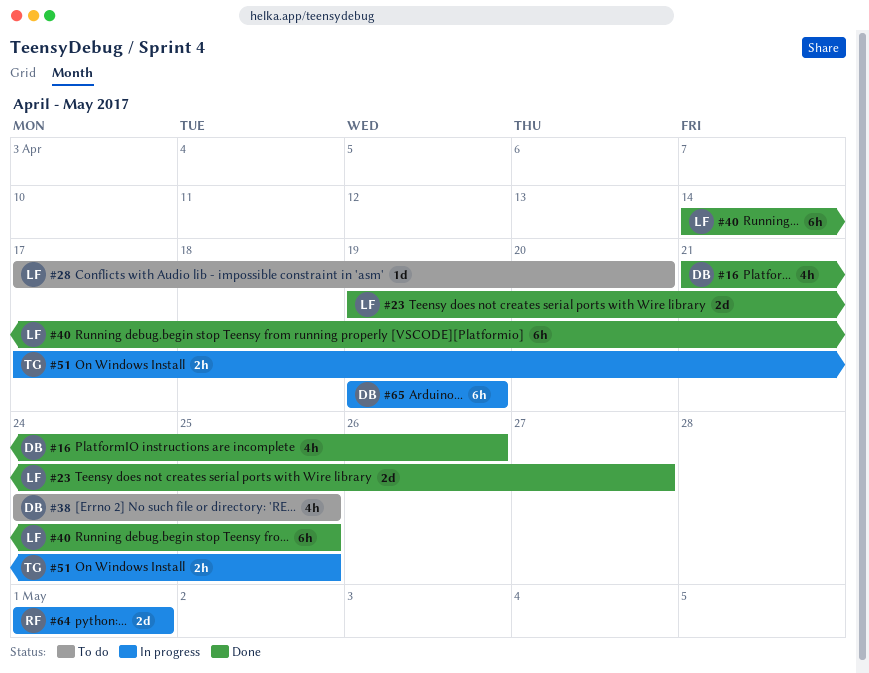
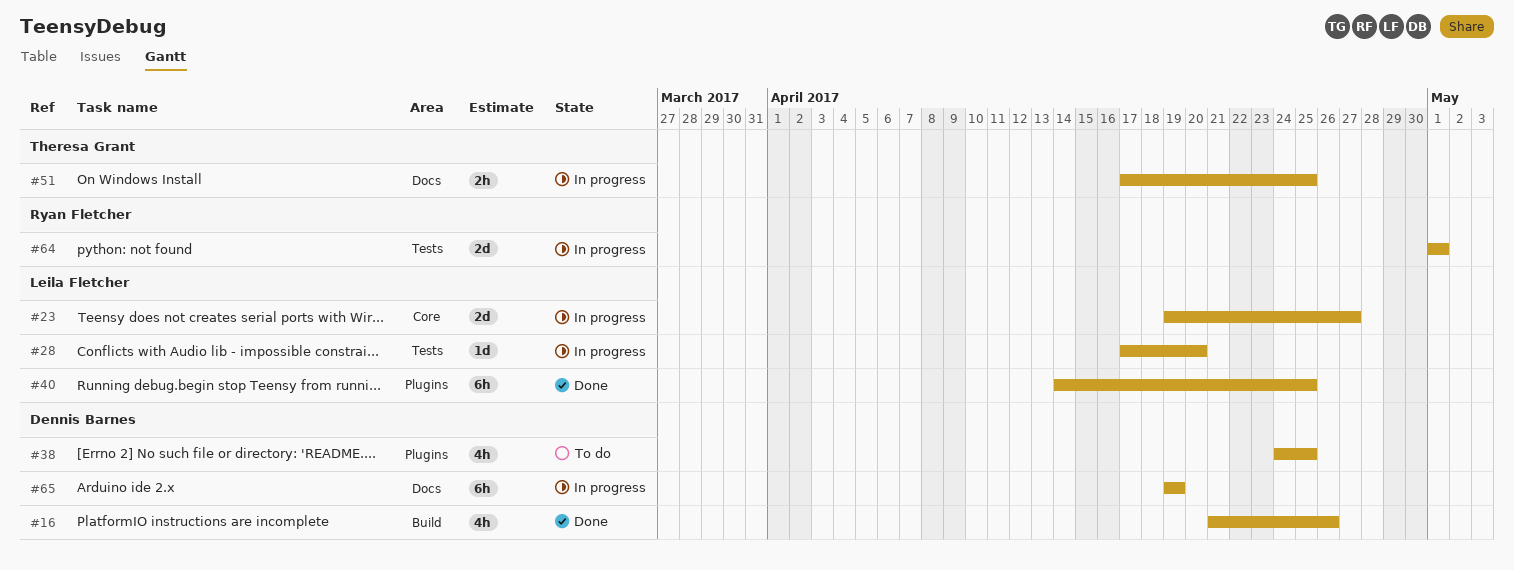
#23, status: Done -> In progress
#28, status: To do -> In progress

